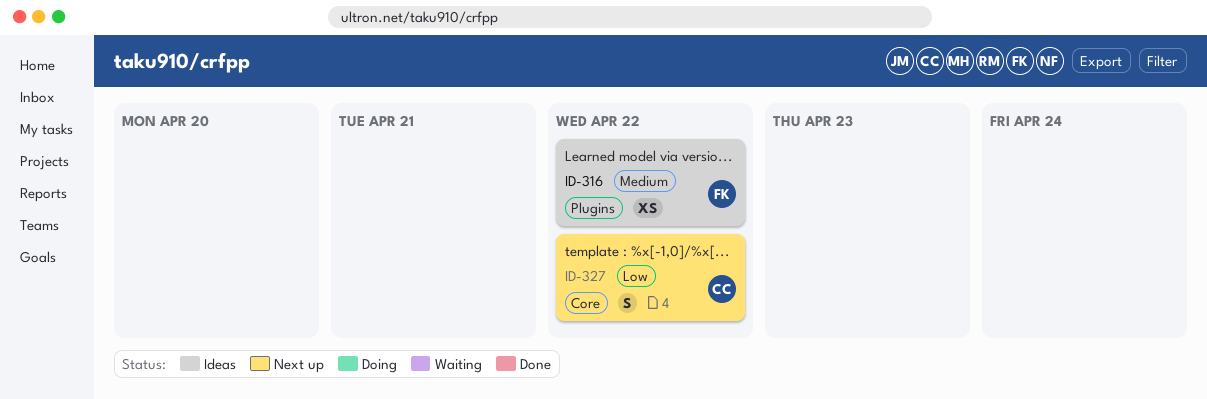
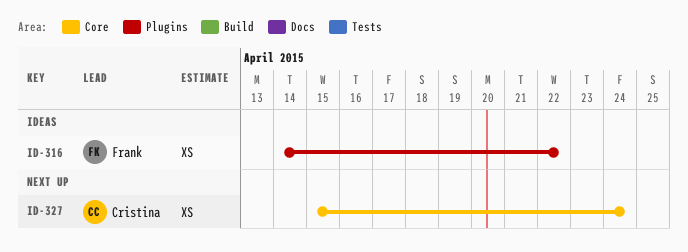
ID-327, estimate: S -> XS
ID-327, due: Apr 22 -> Apr 24

